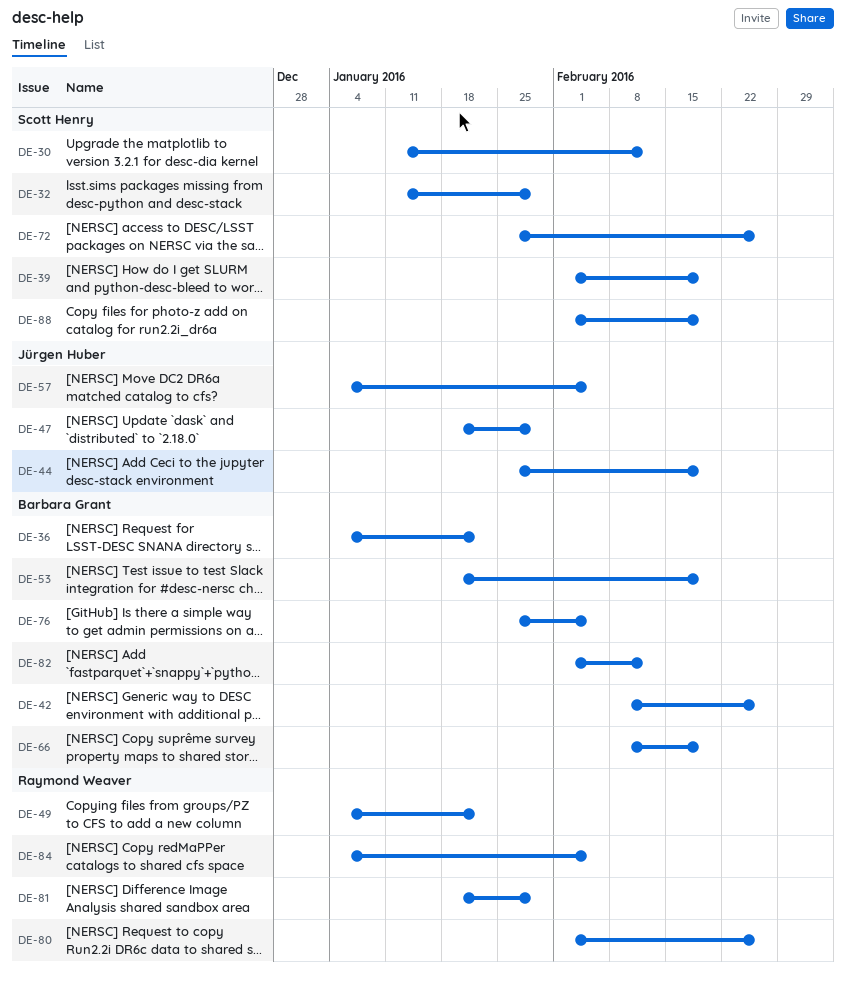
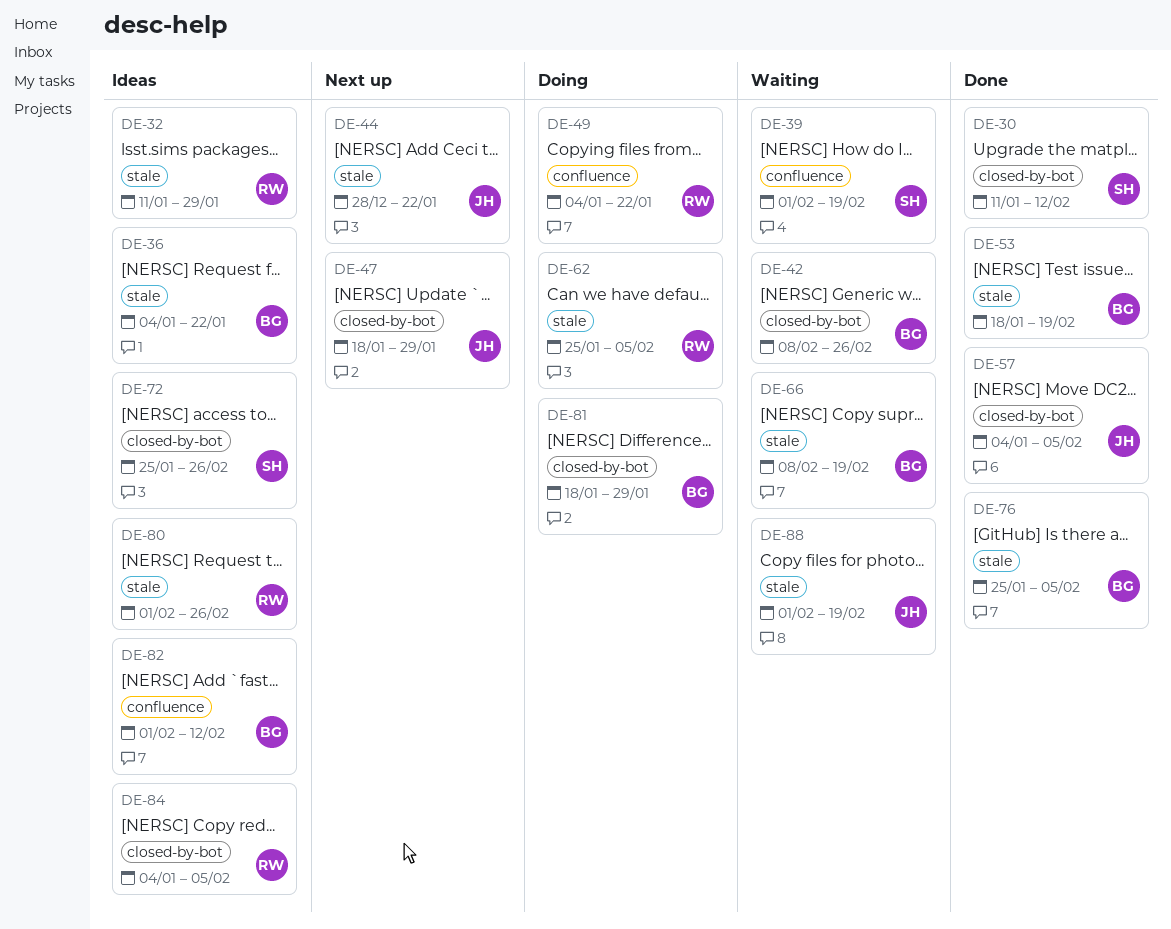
DE-32, owner: Scott Henry -> Raymond Weaver
DE-44, start: Jan 25 -> Dec 28
DE-44, due: Feb 19 -> Jan 22
DE-62: none -> present
DE-81, owner: Raymond Weaver -> Barbara Grant
DE-88, owner: Scott Henry -> Jürgen Huber

